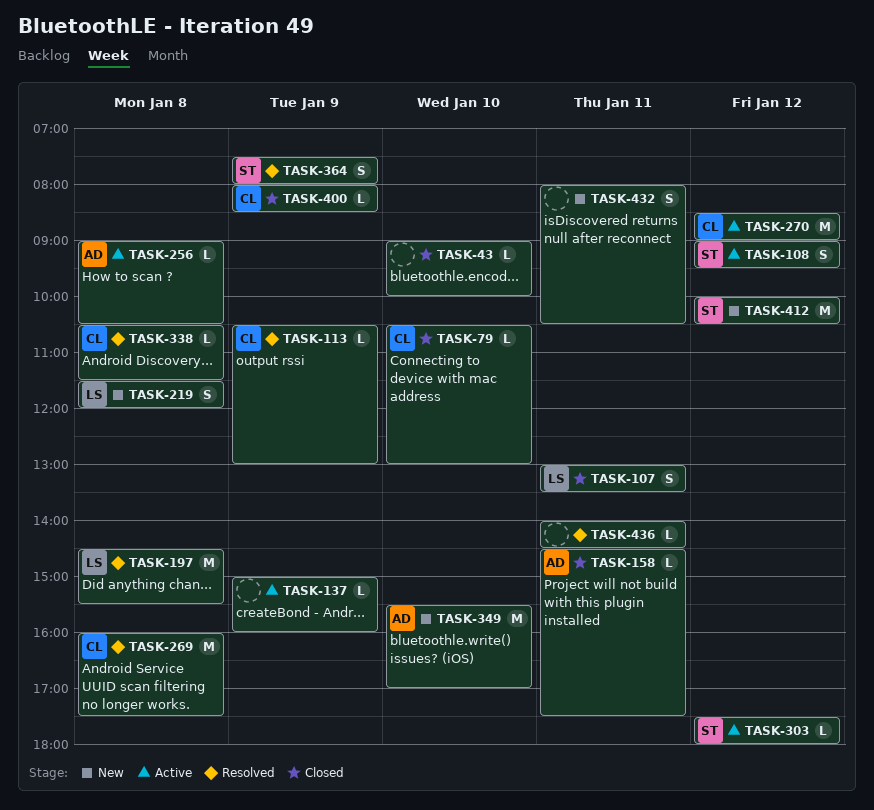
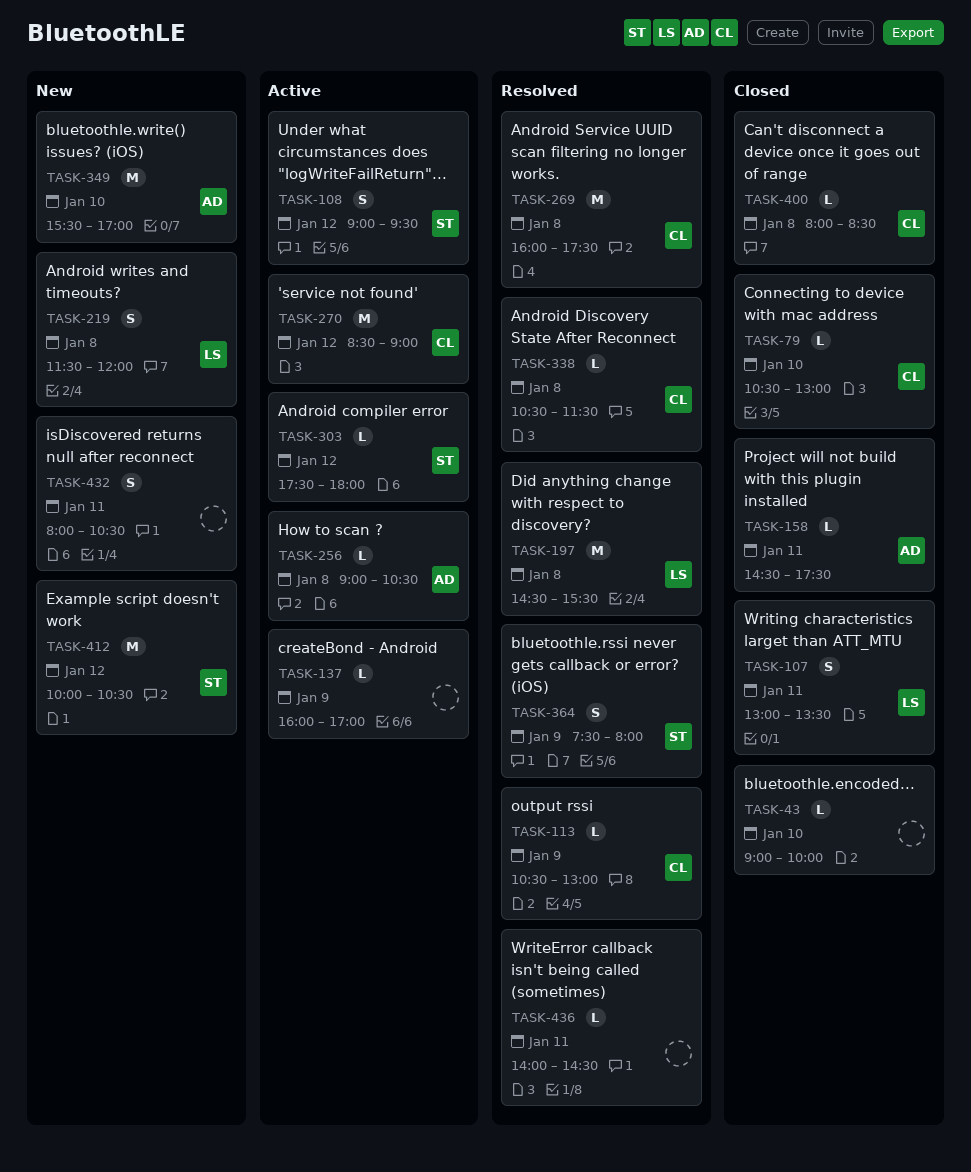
TASK-137, begins: 15:00 -> 16:00
TASK-137, ends: 16:00 -> 17:00
TASK-400, day: Jan 9 -> Jan 8

